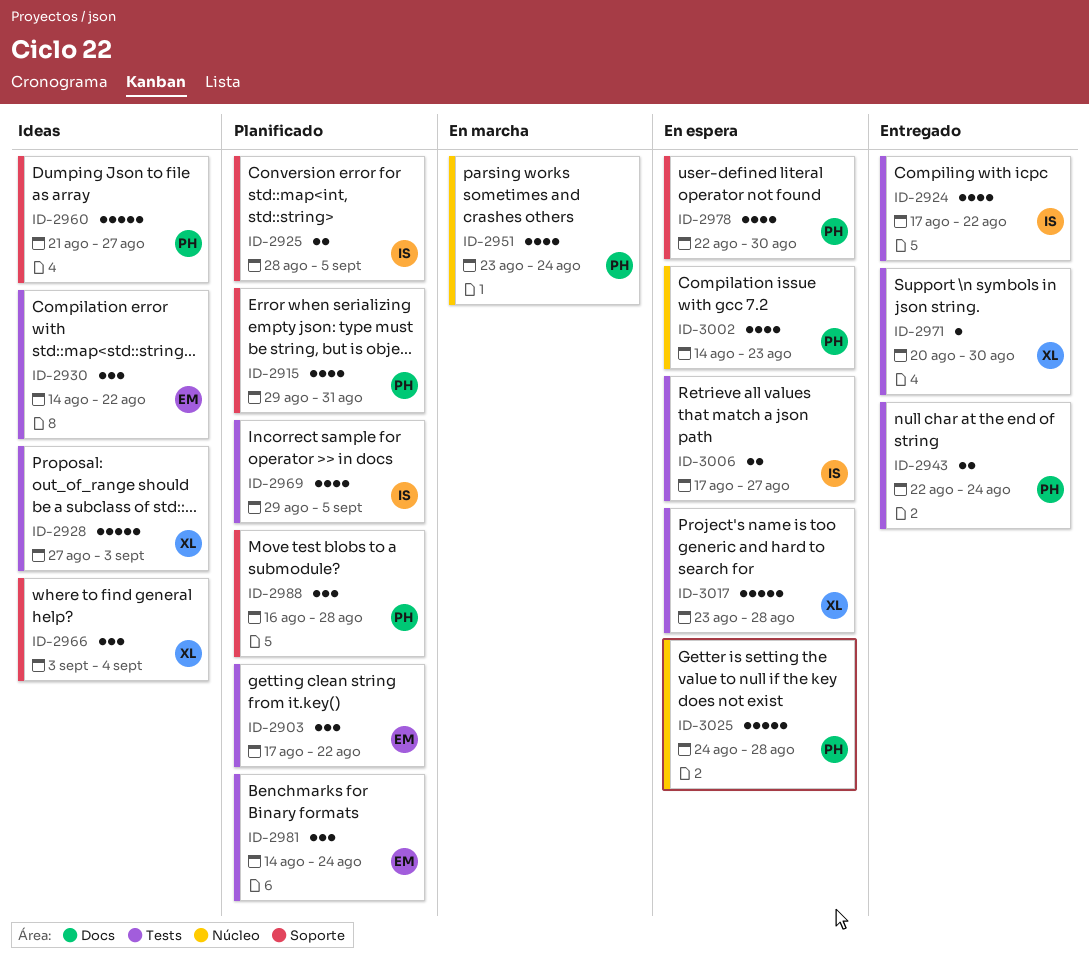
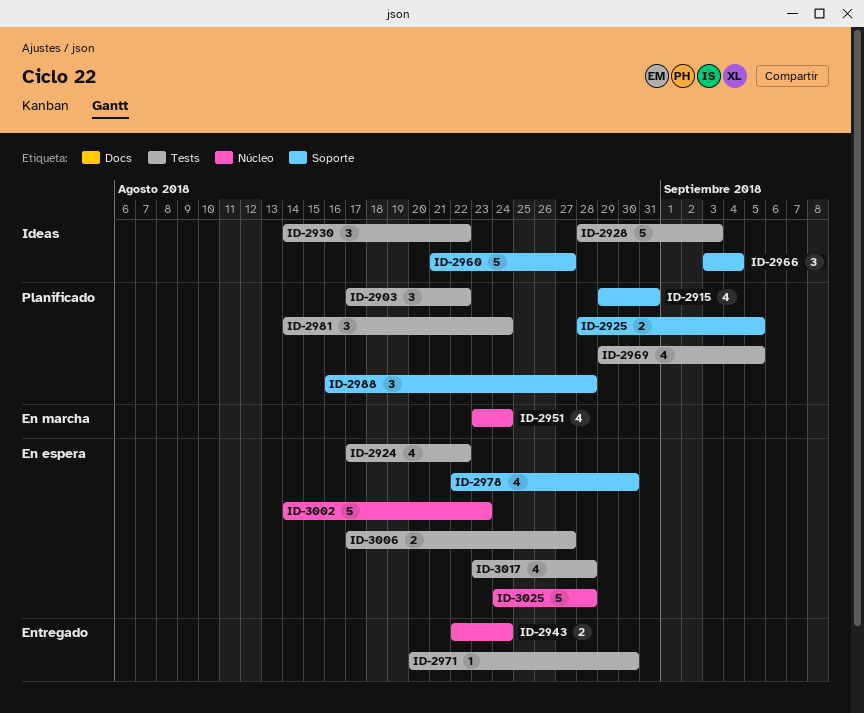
ID-2924, status: Entregado -> En espera
ID-2928, start: Aug 27 -> Aug 28
ID-2943, label: Tests -> Núcleo
ID-3002, estimate: 4 -> 5
ID-3017, estimate: 5 -> 4

